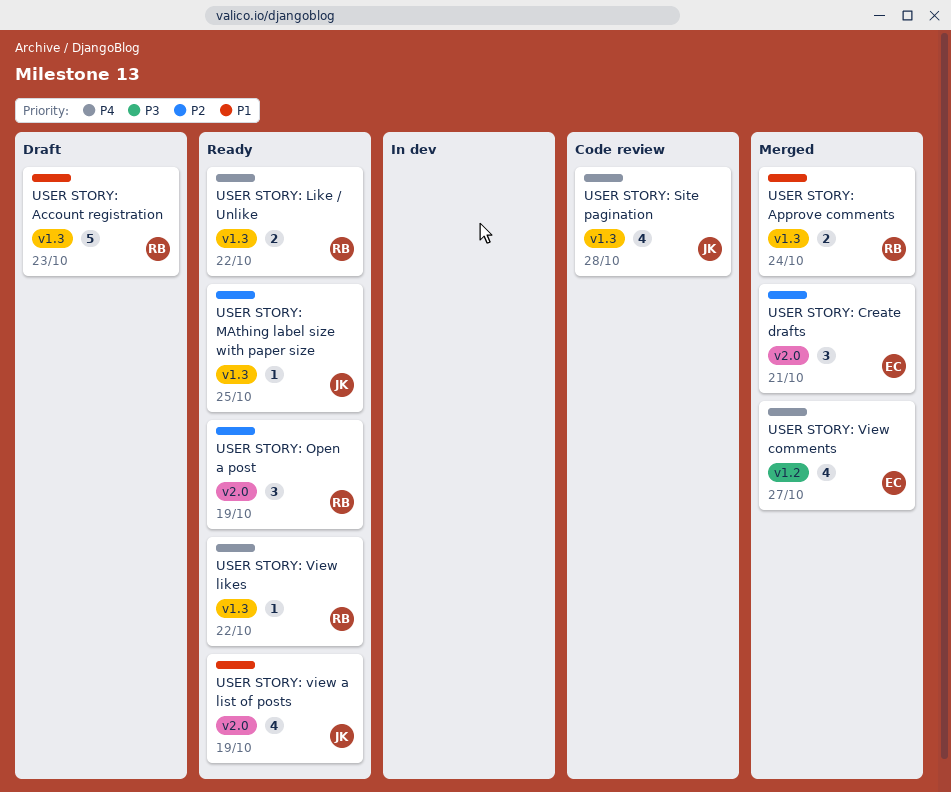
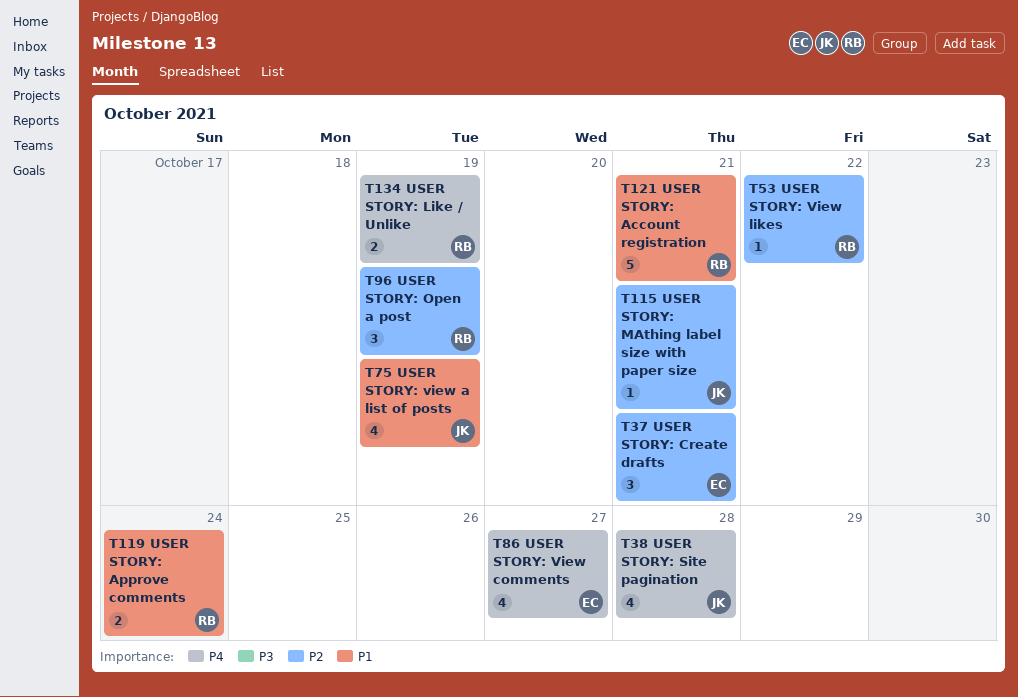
USER STORY: Account registration, due: Oct 23 -> Oct 21
USER STORY: Like / Unlike, due: Oct 22 -> Oct 19
USER STORY: MAthing label size with paper size, due: Oct 25 -> Oct 21
USER STORY: View likes, priority: P4 -> P2

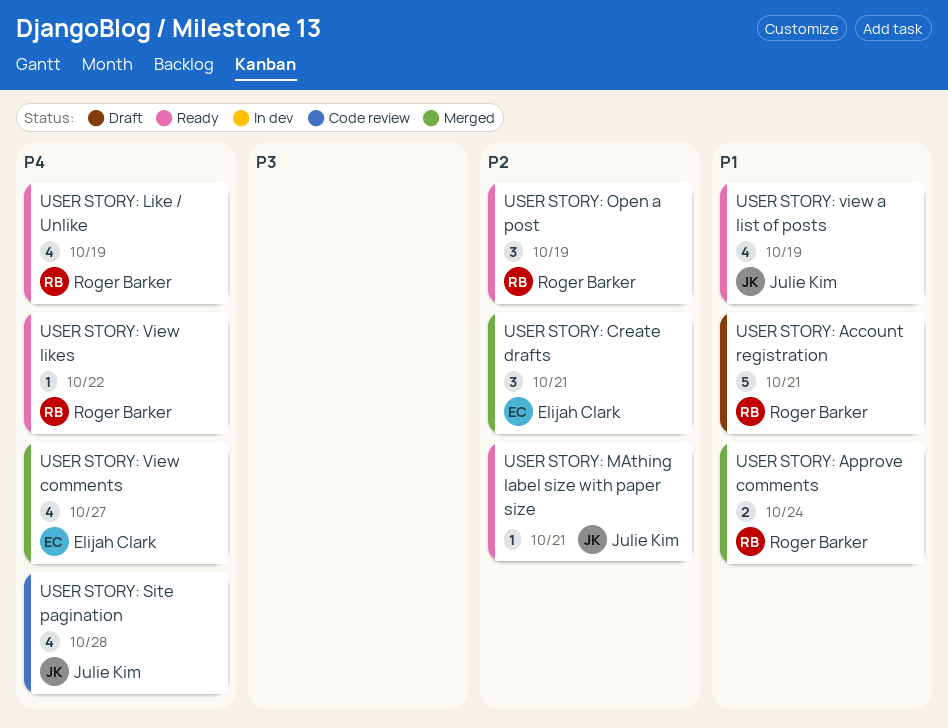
USER STORY: Like / Unlike, estimate: 2 -> 4
USER STORY: View likes, priority: P2 -> P4

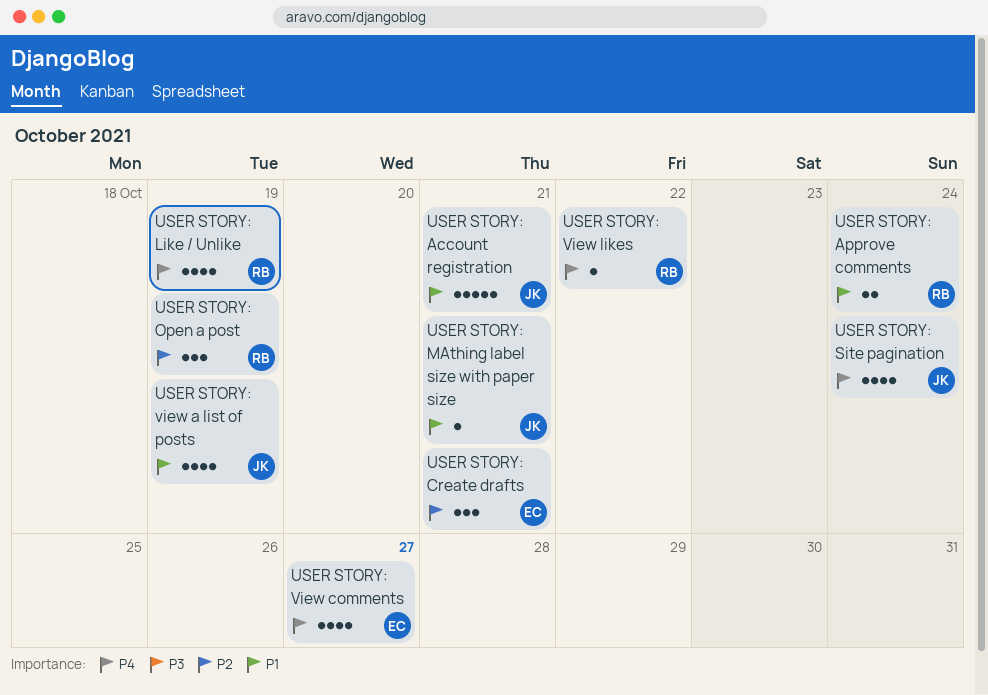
USER STORY: Account registration, owner: Roger Barker -> Julie Kim
USER STORY: MAthing label size with paper size, priority: P2 -> P1
USER STORY: Site pagination, due: Oct 28 -> Oct 24

